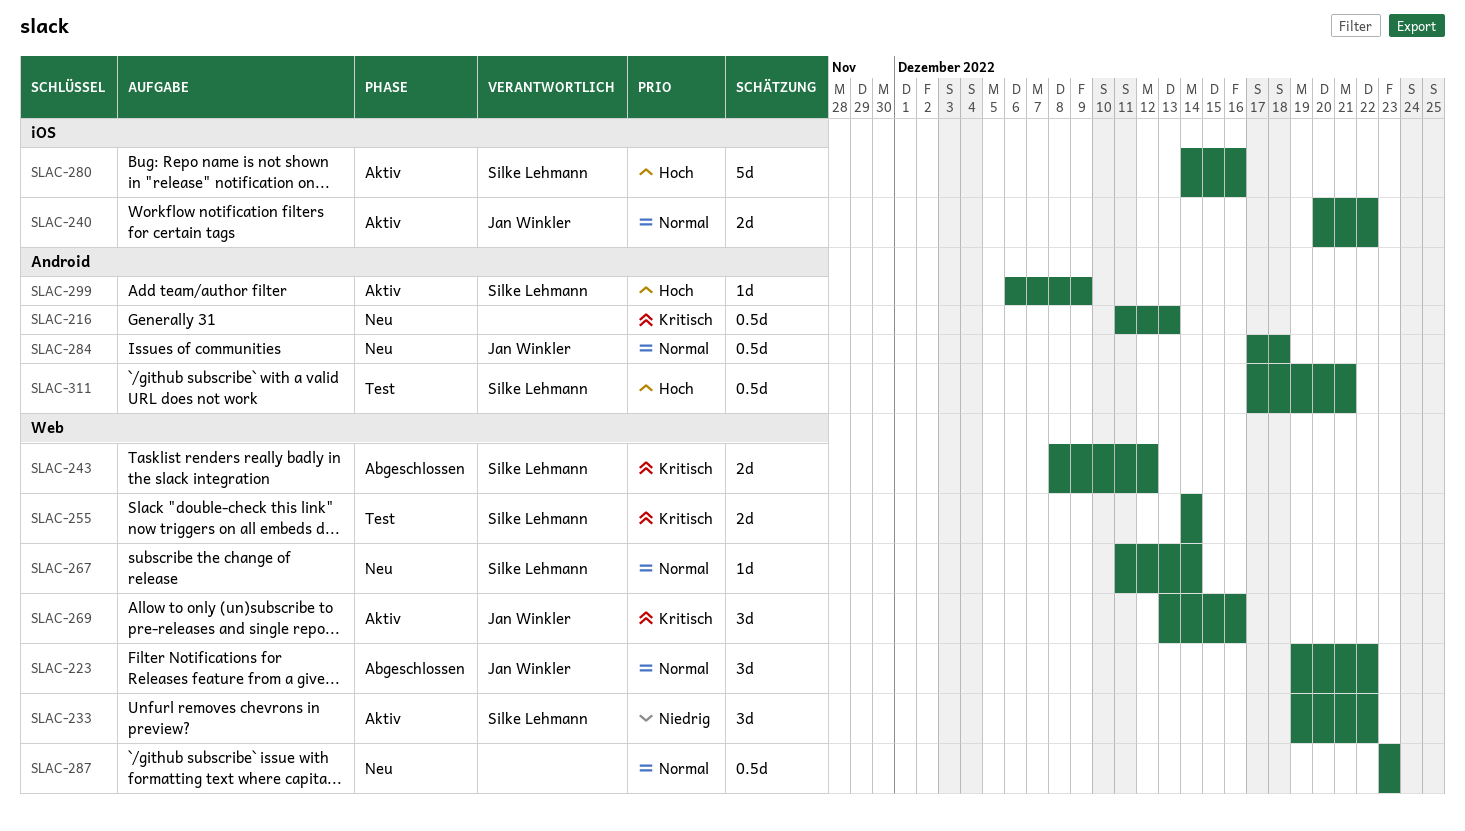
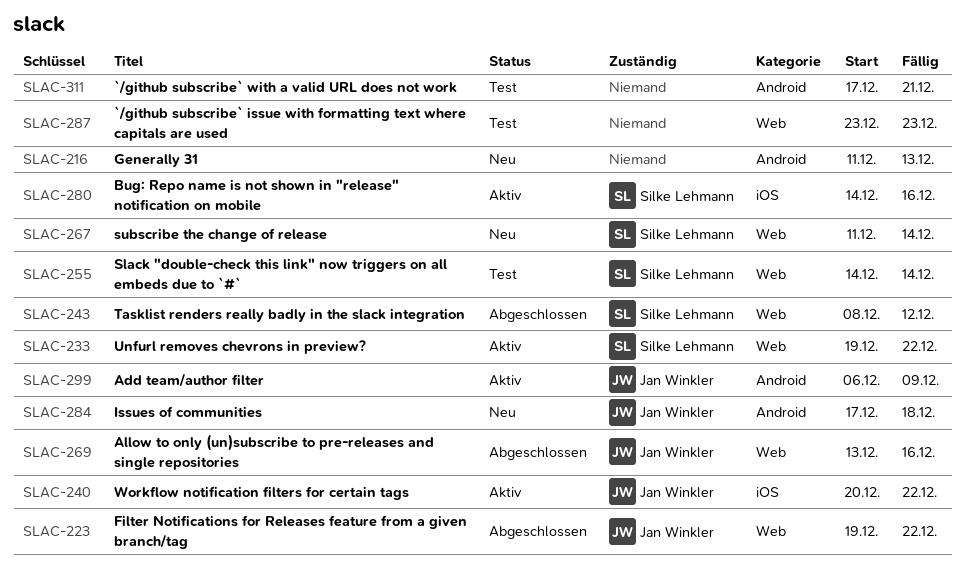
SLAC-269, status: Aktiv -> Abgeschlossen
SLAC-287, status: Neu -> Test
SLAC-299, owner: Silke Lehmann -> Jan Winkler
SLAC-311, owner: Silke Lehmann -> none

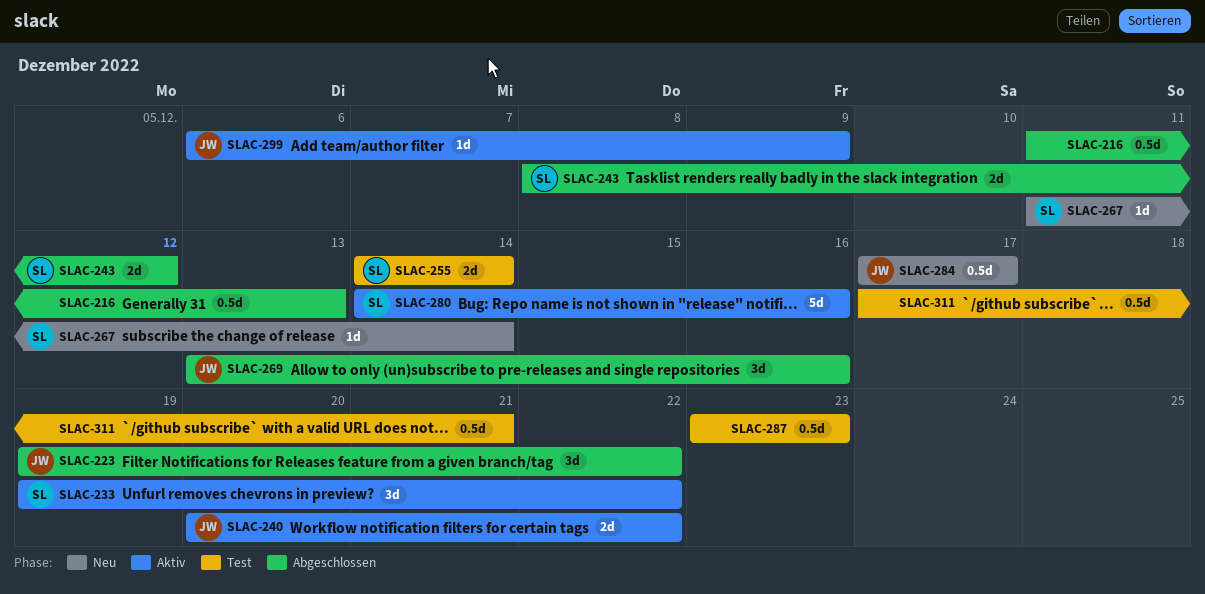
SLAC-216, status: Neu -> Abgeschlossen
SLAC-284, due: Dec 18 -> Dec 17

